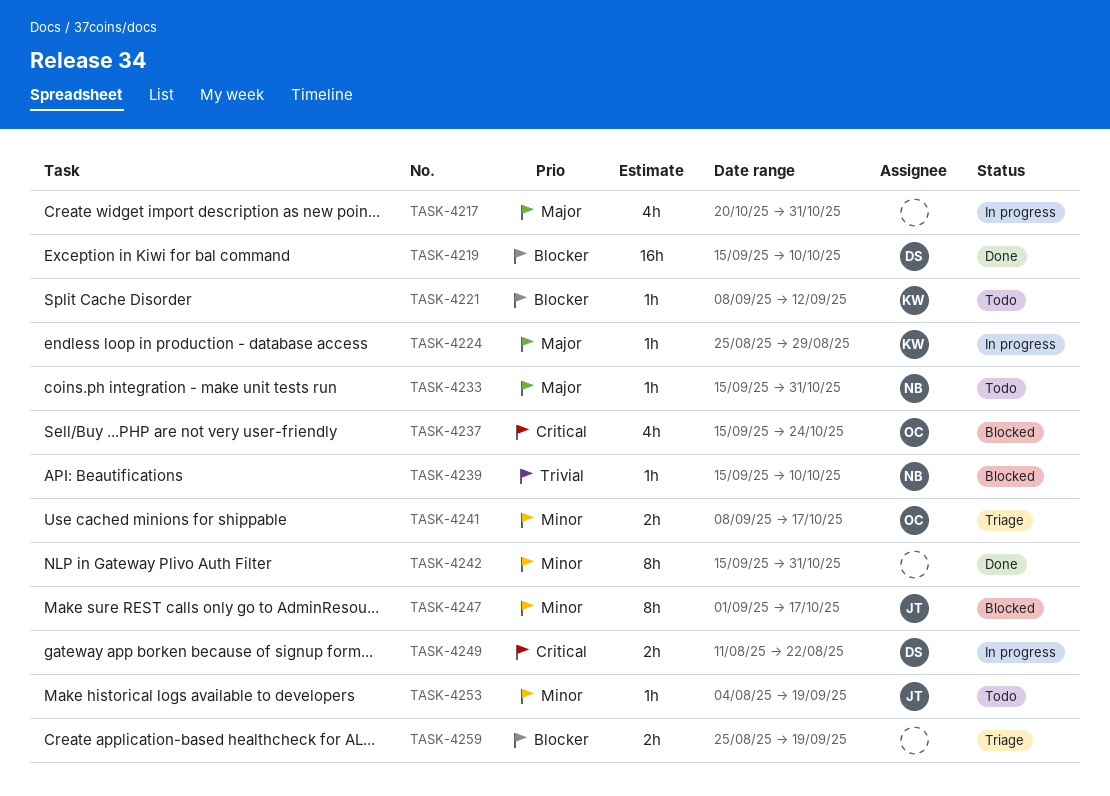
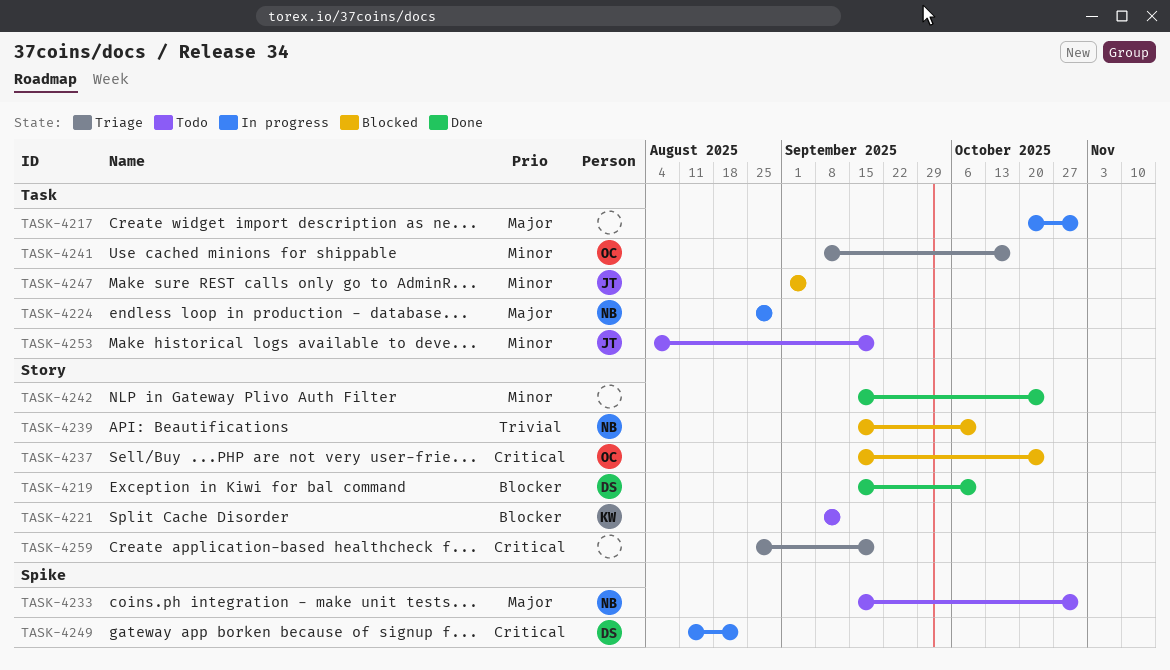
TASK-4224, owner: KW -> NB
TASK-4242, due: Oct 31 -> Oct 24
TASK-4247, due: Oct 17 -> Sep 5
TASK-4259, priority: Blocker -> Critical

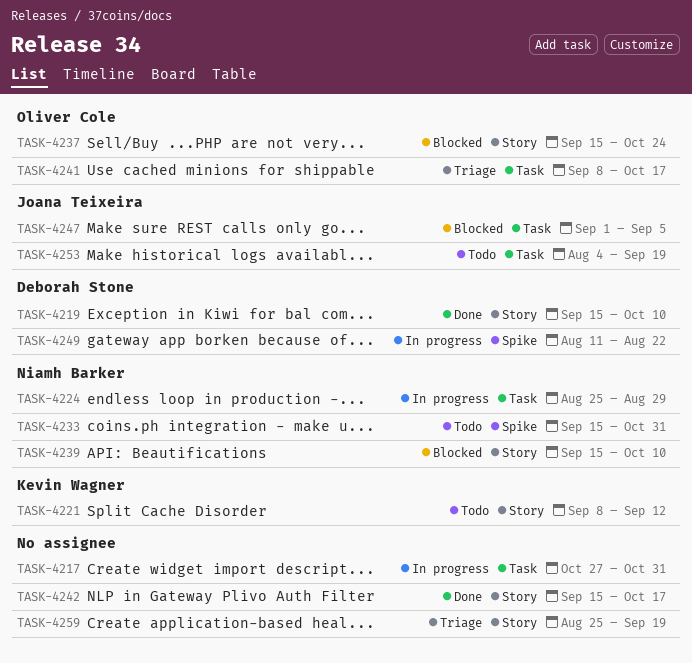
TASK-4217, start: Oct 20 -> Oct 27
TASK-4242, due: Oct 24 -> Oct 17

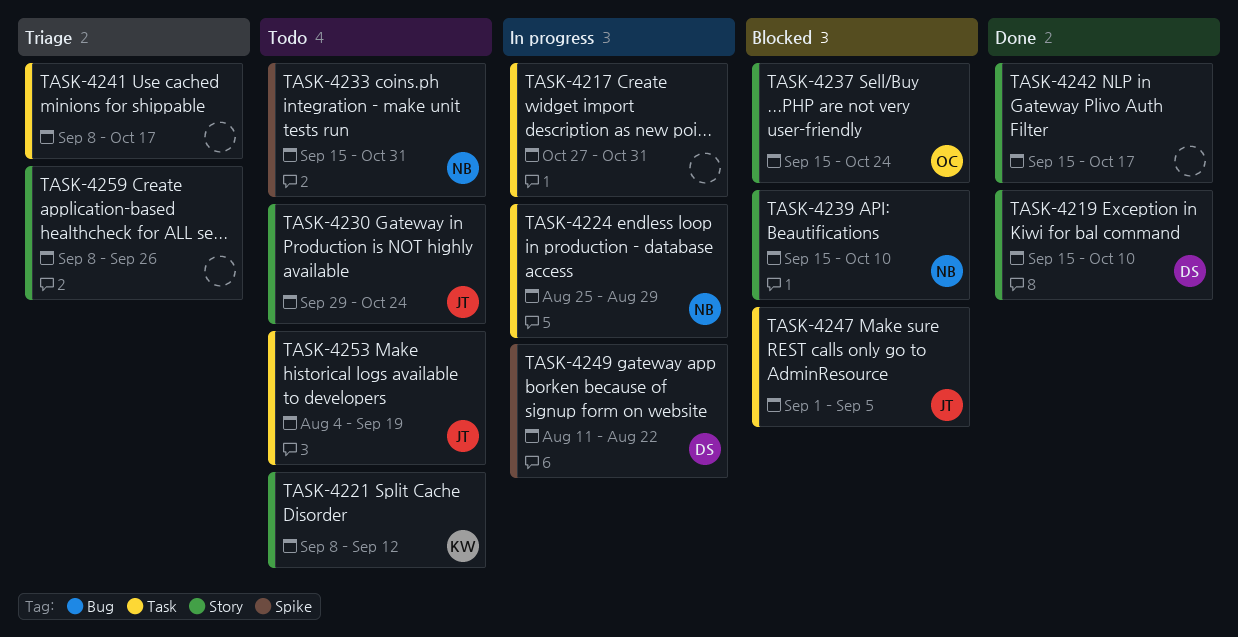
TASK-4230: none -> present
TASK-4241, owner: Oliver Cole -> none
TASK-4259, start: Aug 25 -> Sep 8
TASK-4259, due: Sep 19 -> Sep 26

